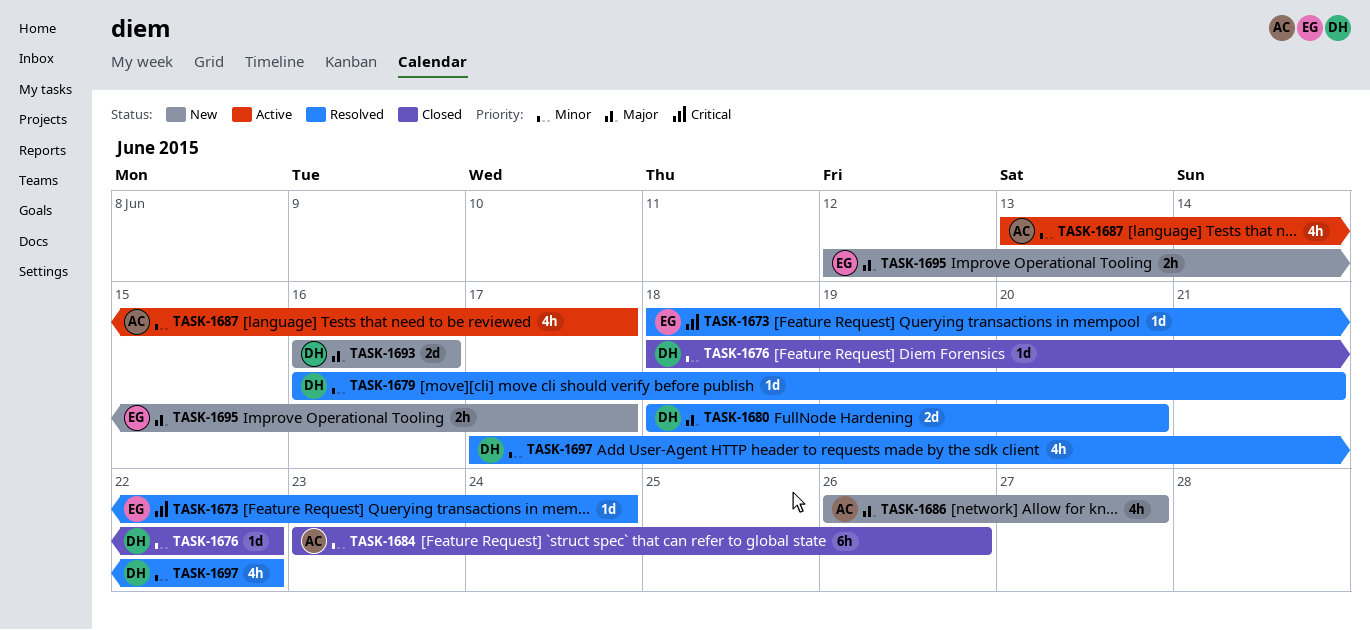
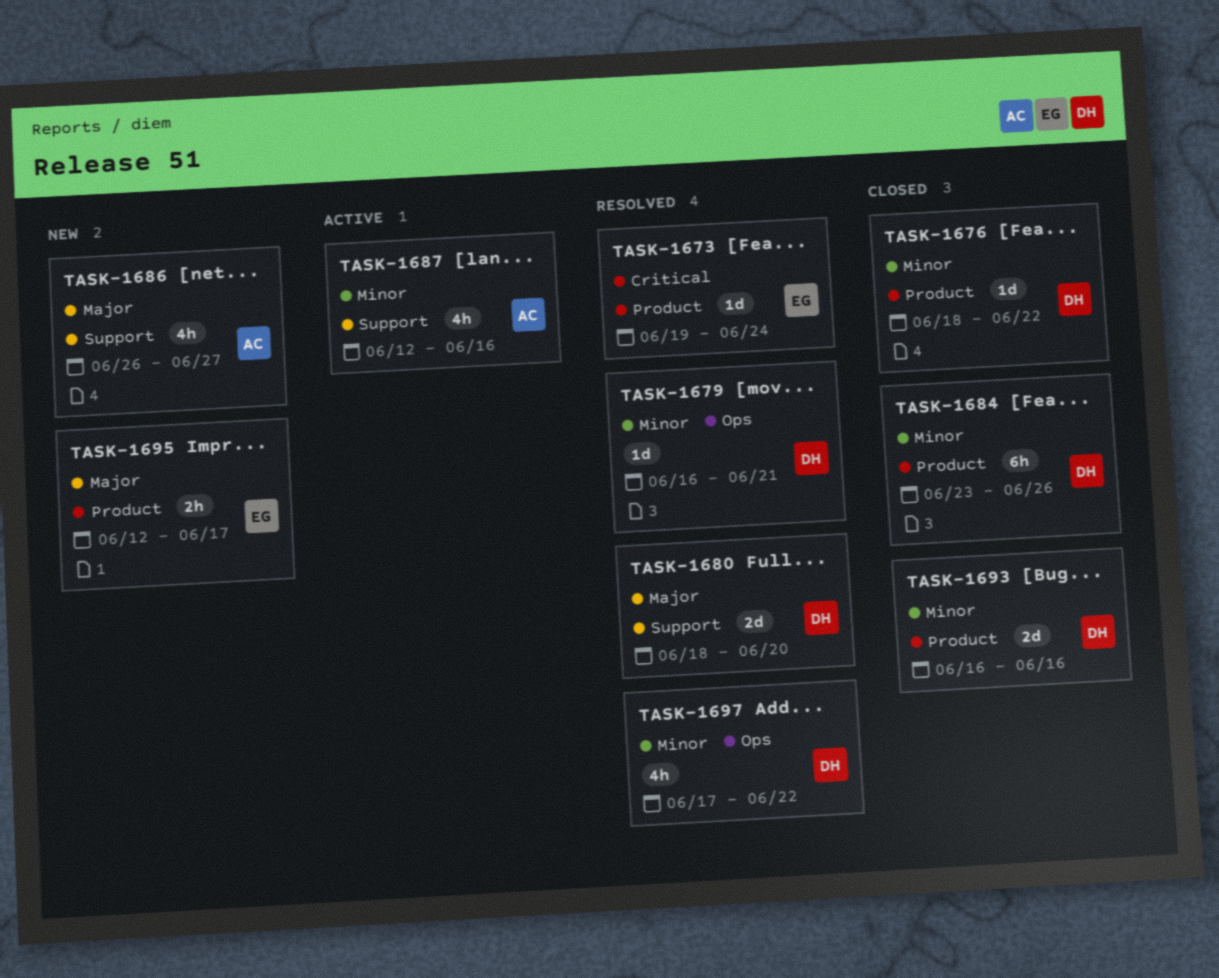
TASK-1673, start: Jun 18 -> Jun 19
TASK-1684, owner: AC -> DH
TASK-1687, start: Jun 13 -> Jun 12
TASK-1687, due: Jun 17 -> Jun 16
TASK-1693, status: New -> Closed
TASK-1693, priority: Major -> Minor

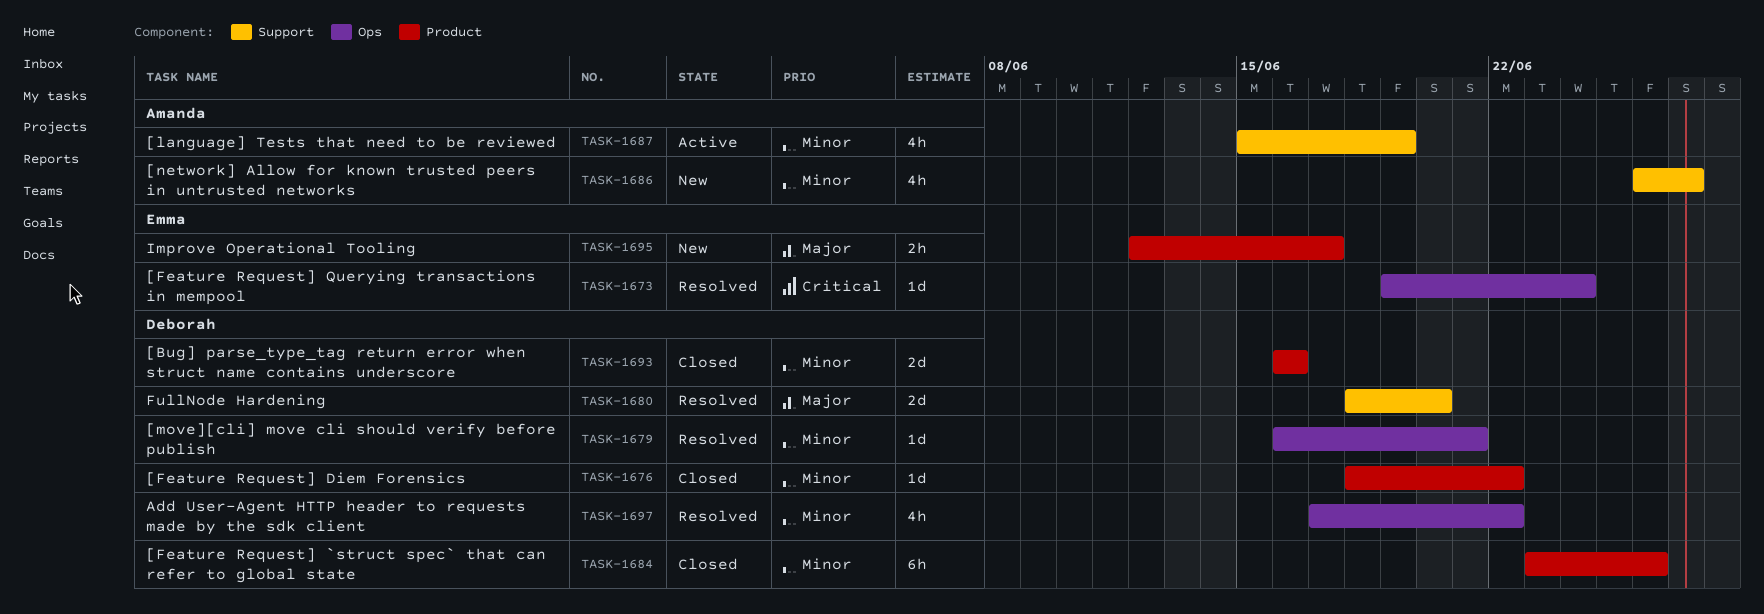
TASK-1673, label: Product -> Ops
TASK-1686, priority: Major -> Minor
TASK-1687, start: Jun 12 -> Jun 15
TASK-1687, due: Jun 16 -> Jun 19

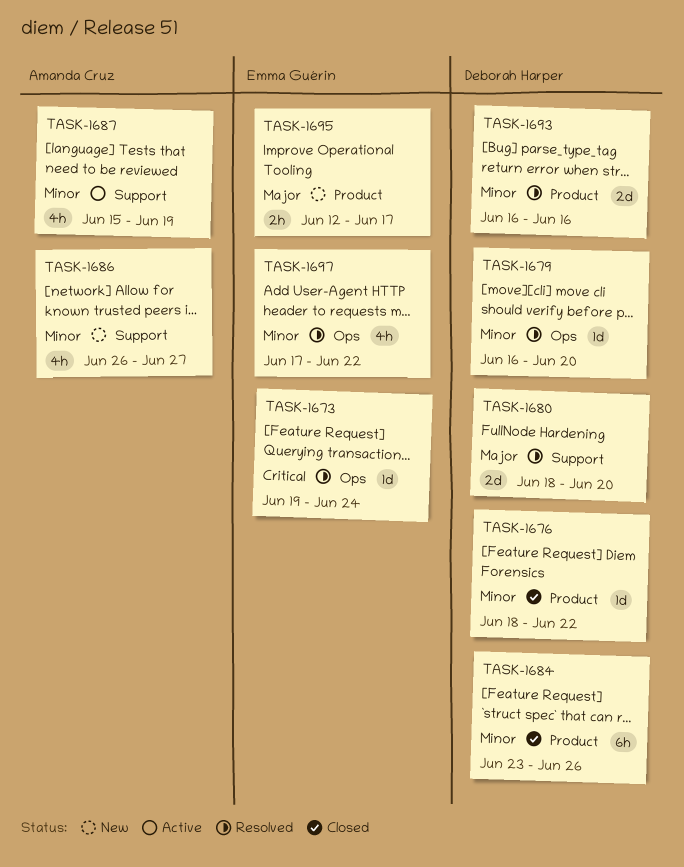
TASK-1679, due: Jun 21 -> Jun 20
TASK-1693, status: Closed -> Resolved
TASK-1697, owner: Deborah Harper -> Emma Guérin

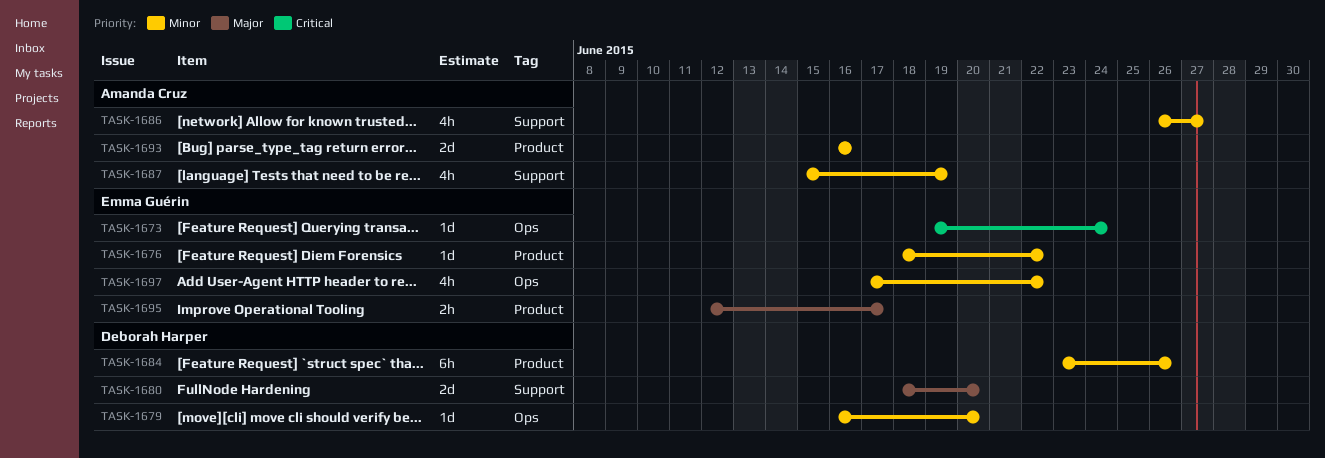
TASK-1676, owner: Deborah Harper -> Emma Guérin
TASK-1693, owner: Deborah Harper -> Amanda Cruz

